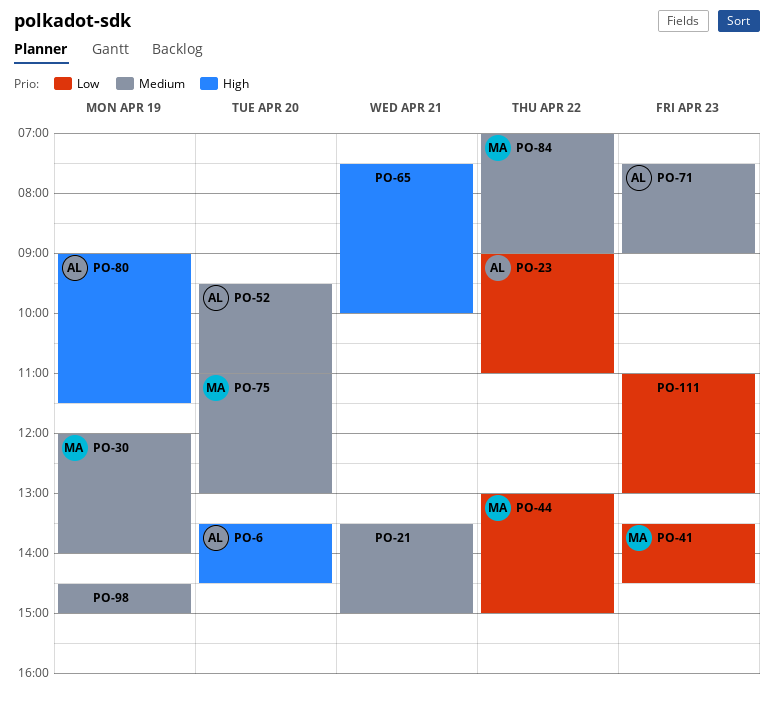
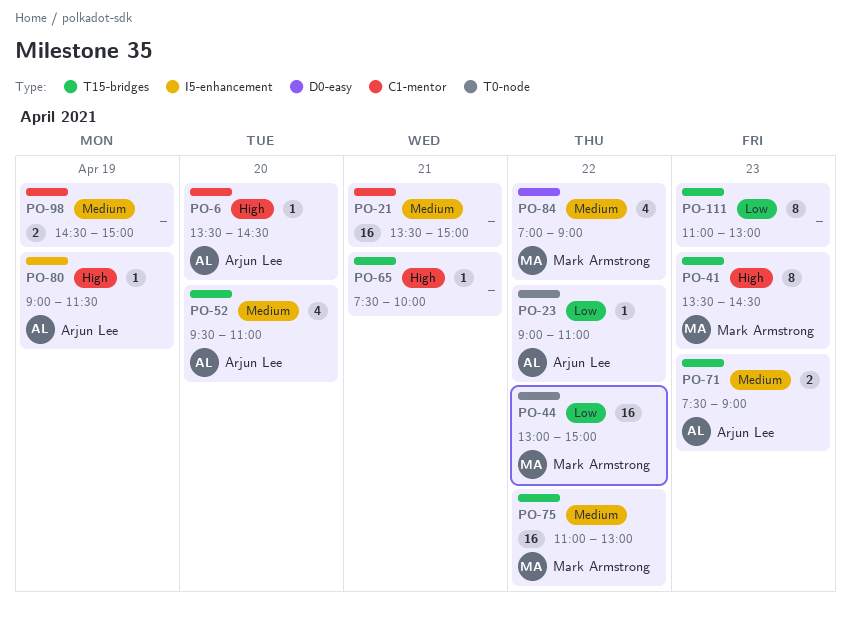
PO-30: present -> none
PO-41, priority: Low -> High
PO-75, day: Apr 20 -> Apr 22

